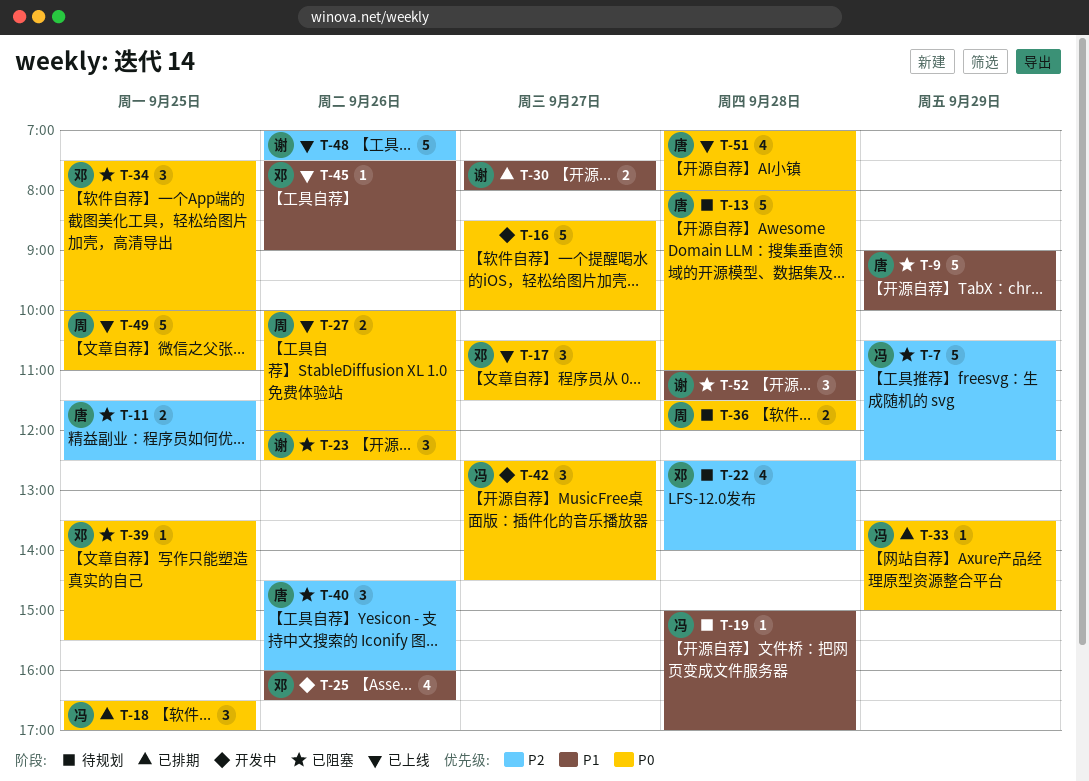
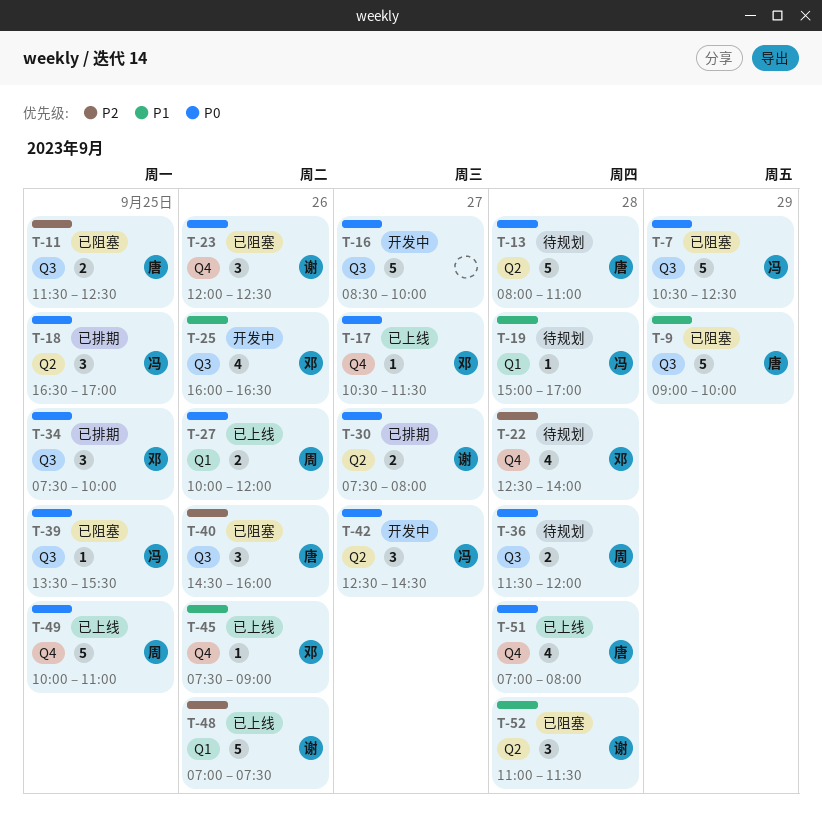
T-7, priority: P2 -> P0
T-17, estimate: 3 -> 1
T-30, priority: P1 -> P0
T-33: present -> none
T-34, status: 已阻塞 -> 已排期
T-39, owner: 邓 -> 冯

